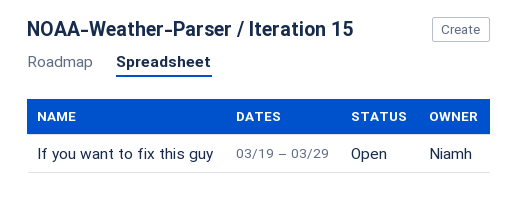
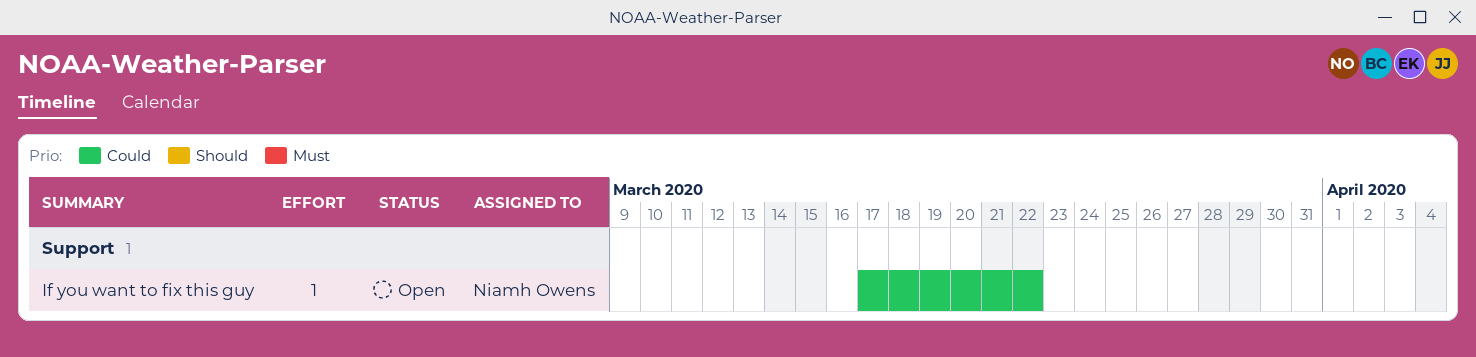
If you want to fix this guy, start: Mar 19 -> Mar 17
If you want to fix this guy, due: Mar 29 -> Mar 22

